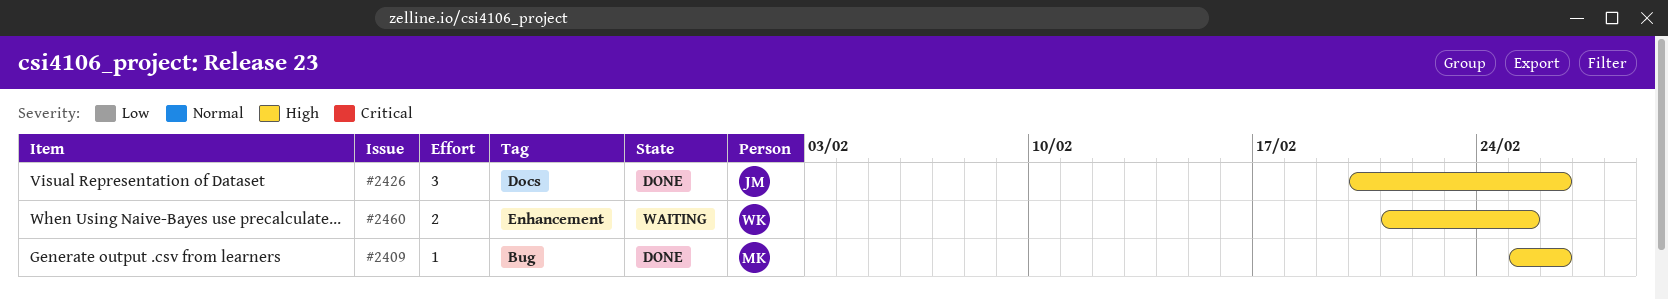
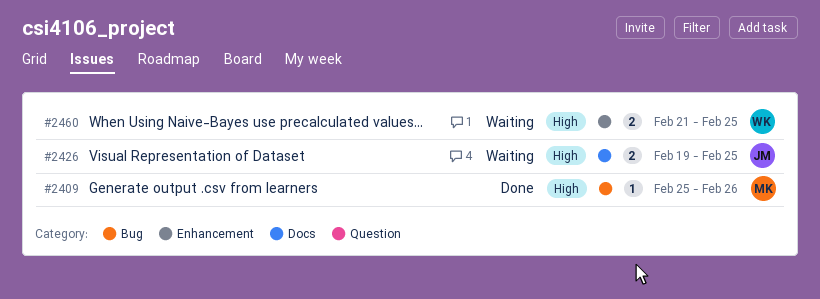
#2426, status: Done -> Waiting
#2426, estimate: 3 -> 2
#2426, start: Feb 20 -> Feb 19
#2426, due: Feb 26 -> Feb 25

